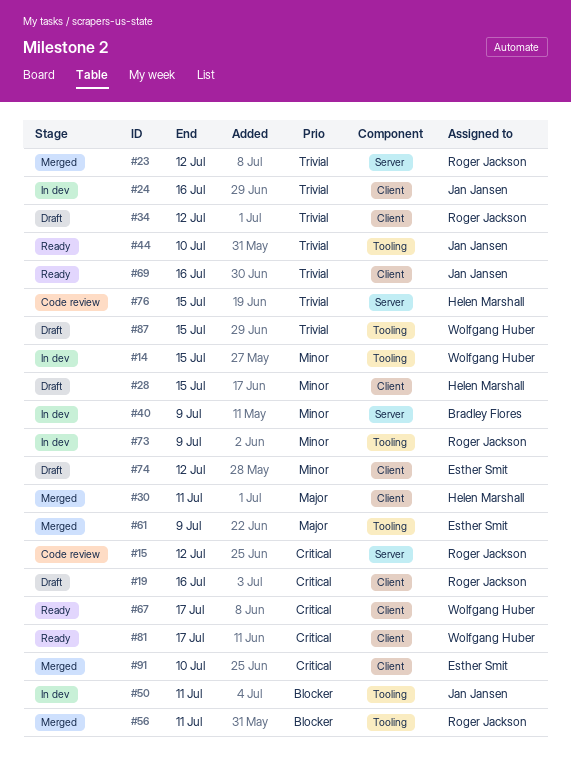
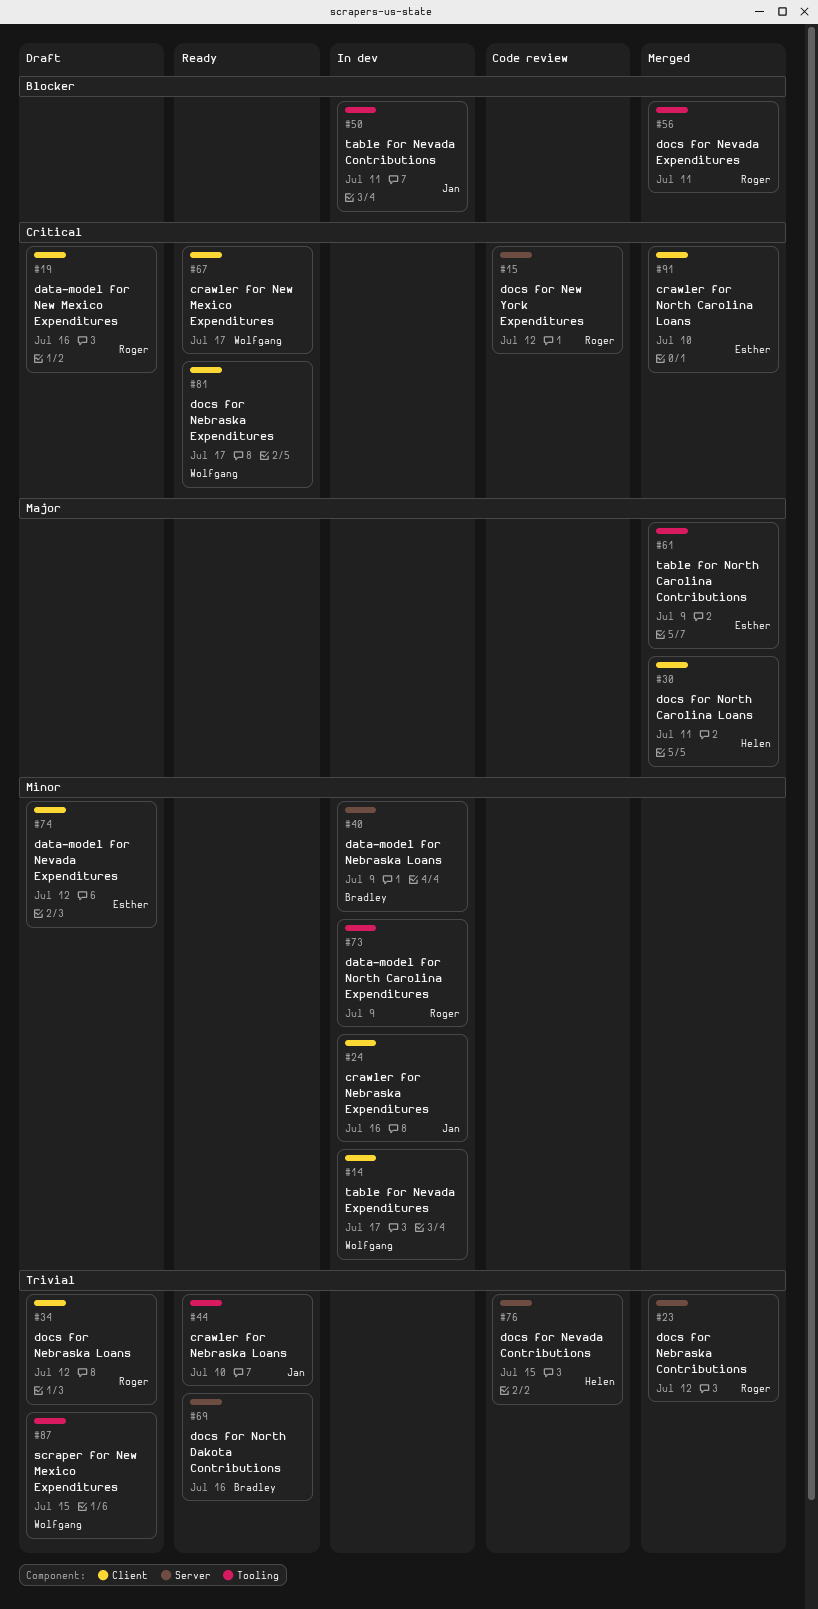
#14, label: Tooling -> Client
#14, due: Jul 15 -> Jul 17
#24, priority: Trivial -> Minor
#28: present -> none
#69, owner: Jan Jansen -> Bradley Flores
#69, label: Client -> Server

